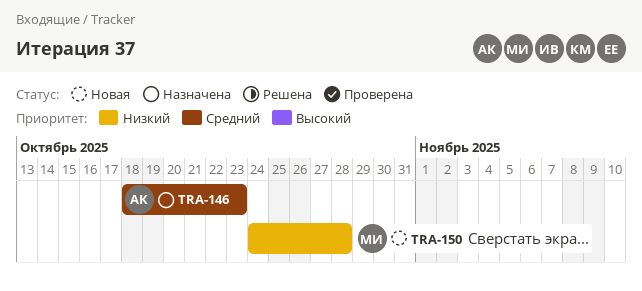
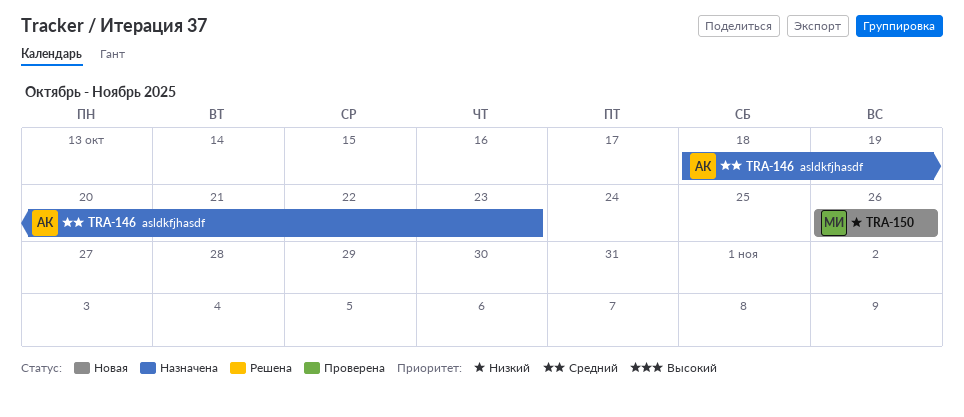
TRA-150, start: Oct 24 -> Oct 26
TRA-150, due: Oct 28 -> Oct 26

